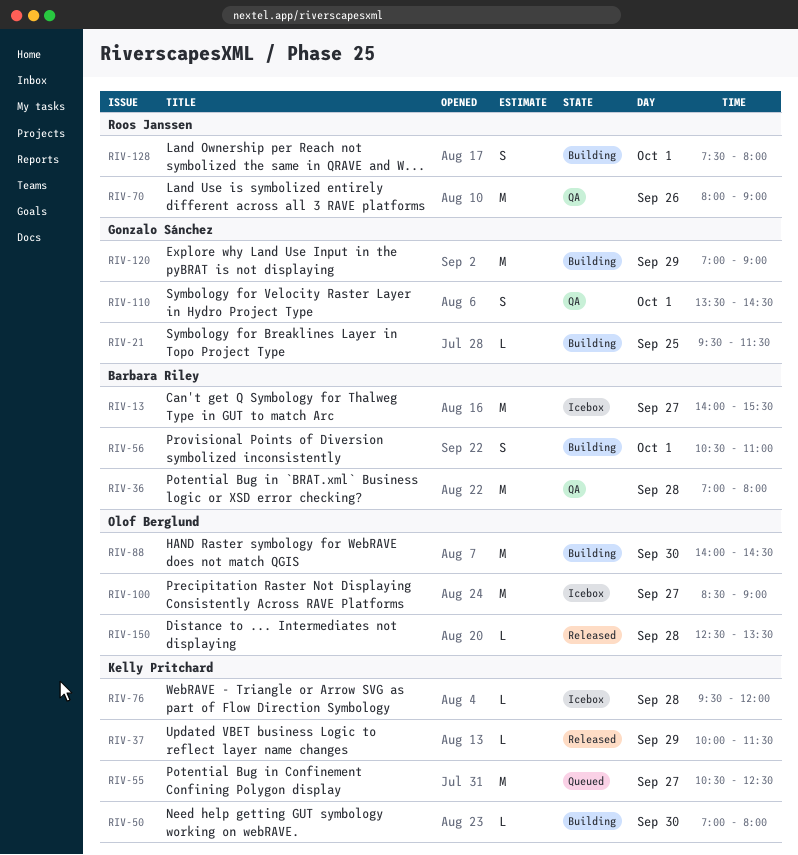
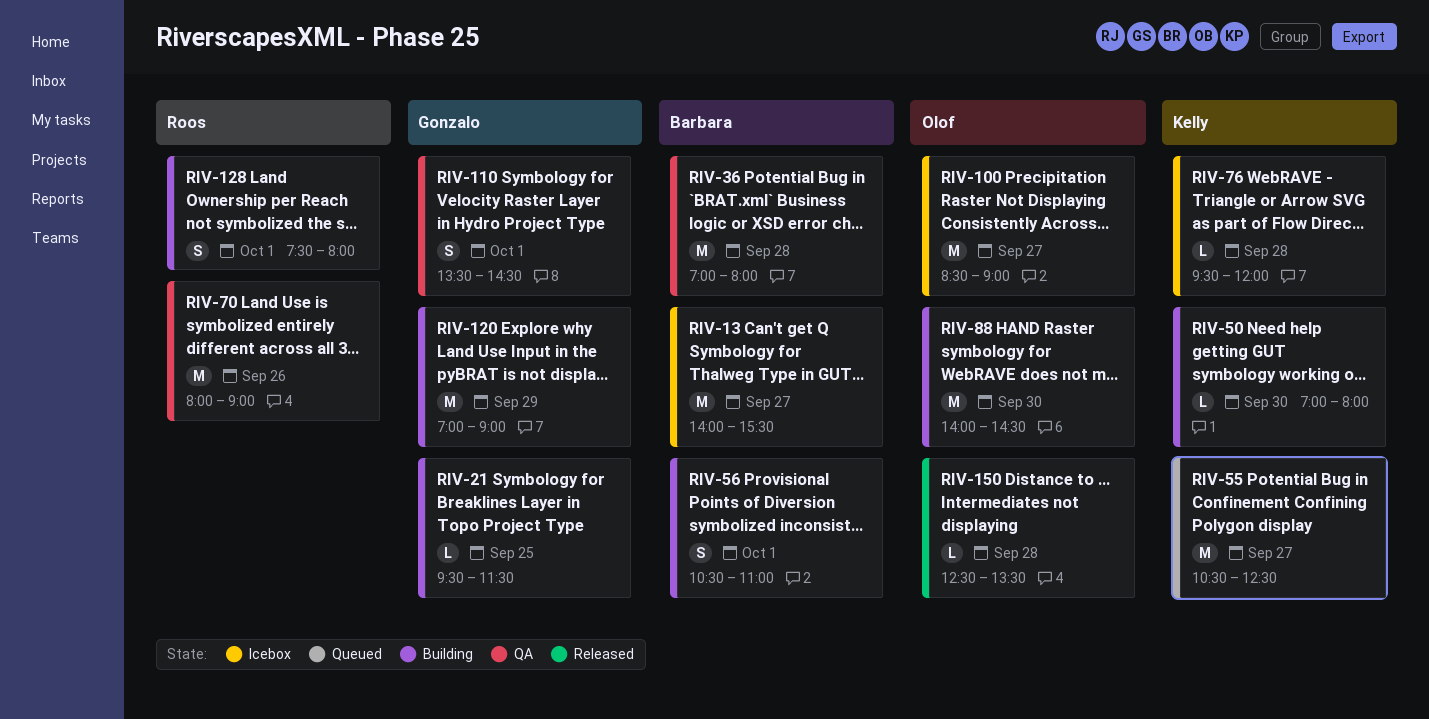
RIV-37: present -> none

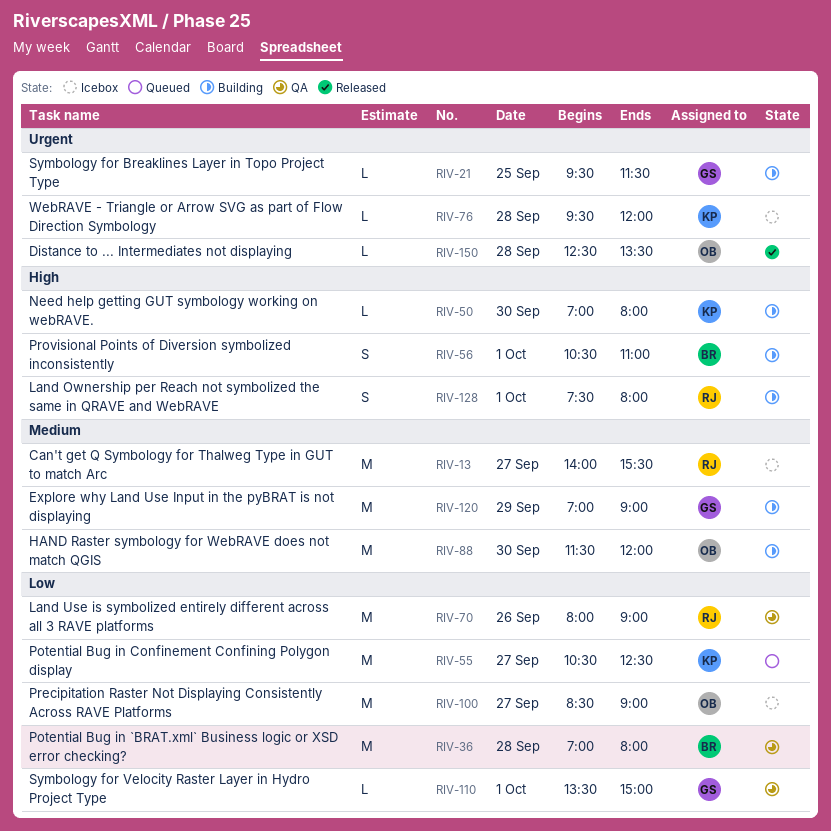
RIV-13, owner: Barbara -> Roos
RIV-88, begins: 14:00 -> 11:30
RIV-88, ends: 14:30 -> 12:00
RIV-110, estimate: S -> L
RIV-110, ends: 14:30 -> 15:00

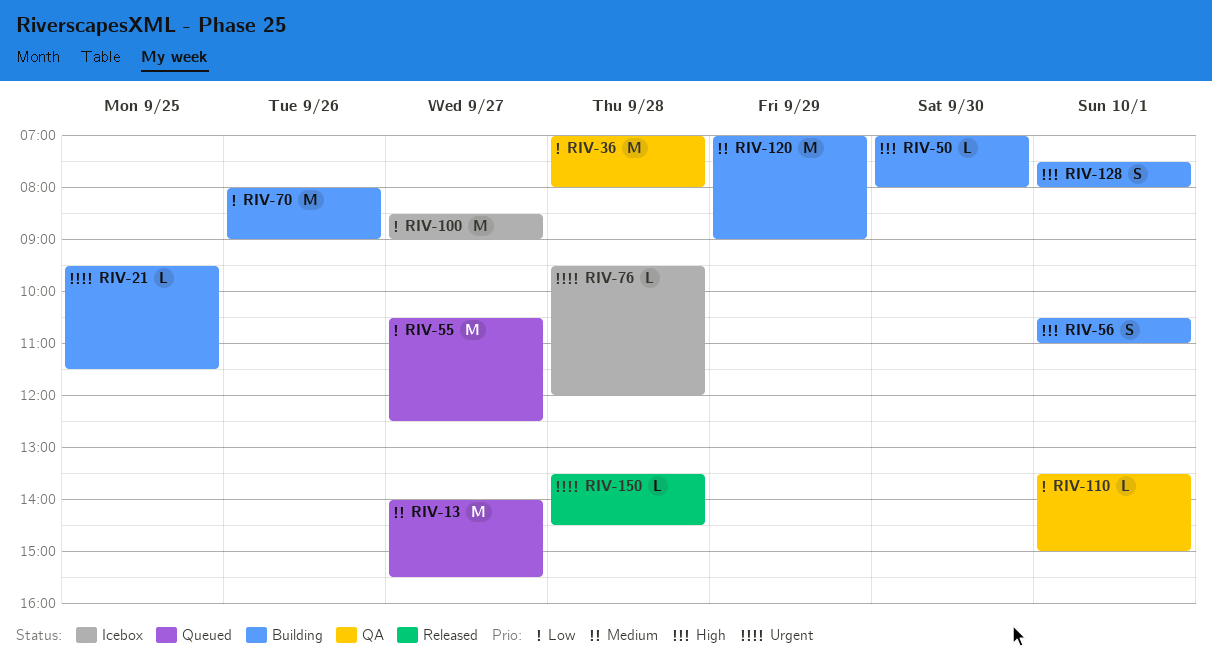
RIV-13, status: Icebox -> Queued
RIV-70, status: QA -> Building
RIV-88: present -> none
RIV-150, begins: 12:30 -> 13:30
RIV-150, ends: 13:30 -> 14:30

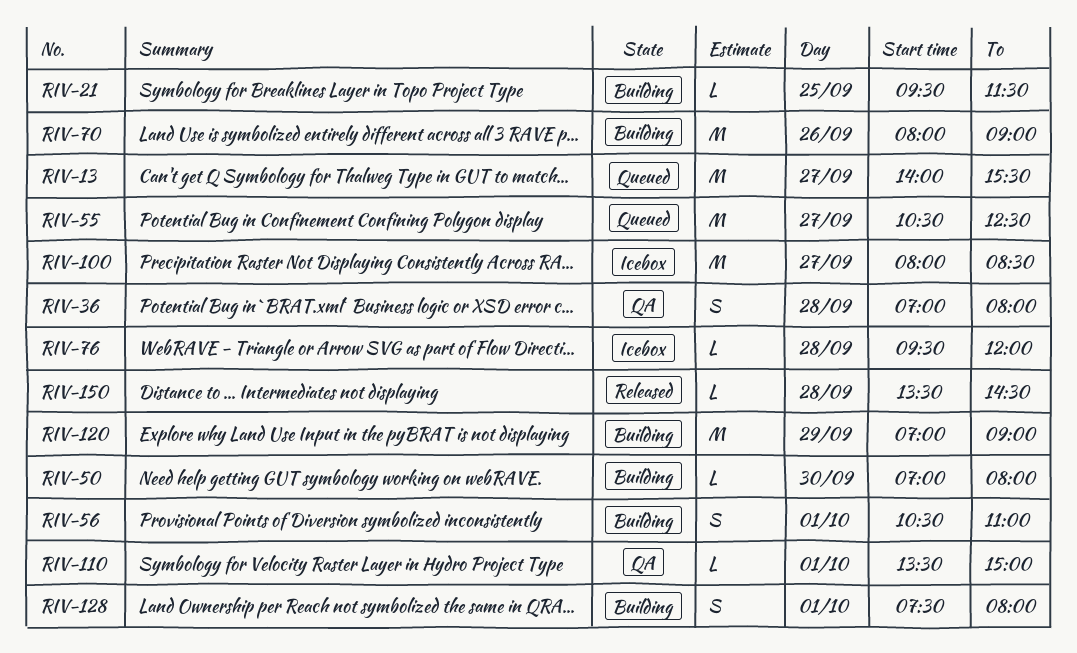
RIV-36, estimate: M -> S
RIV-100, begins: 08:30 -> 08:00
RIV-100, ends: 09:00 -> 08:30

